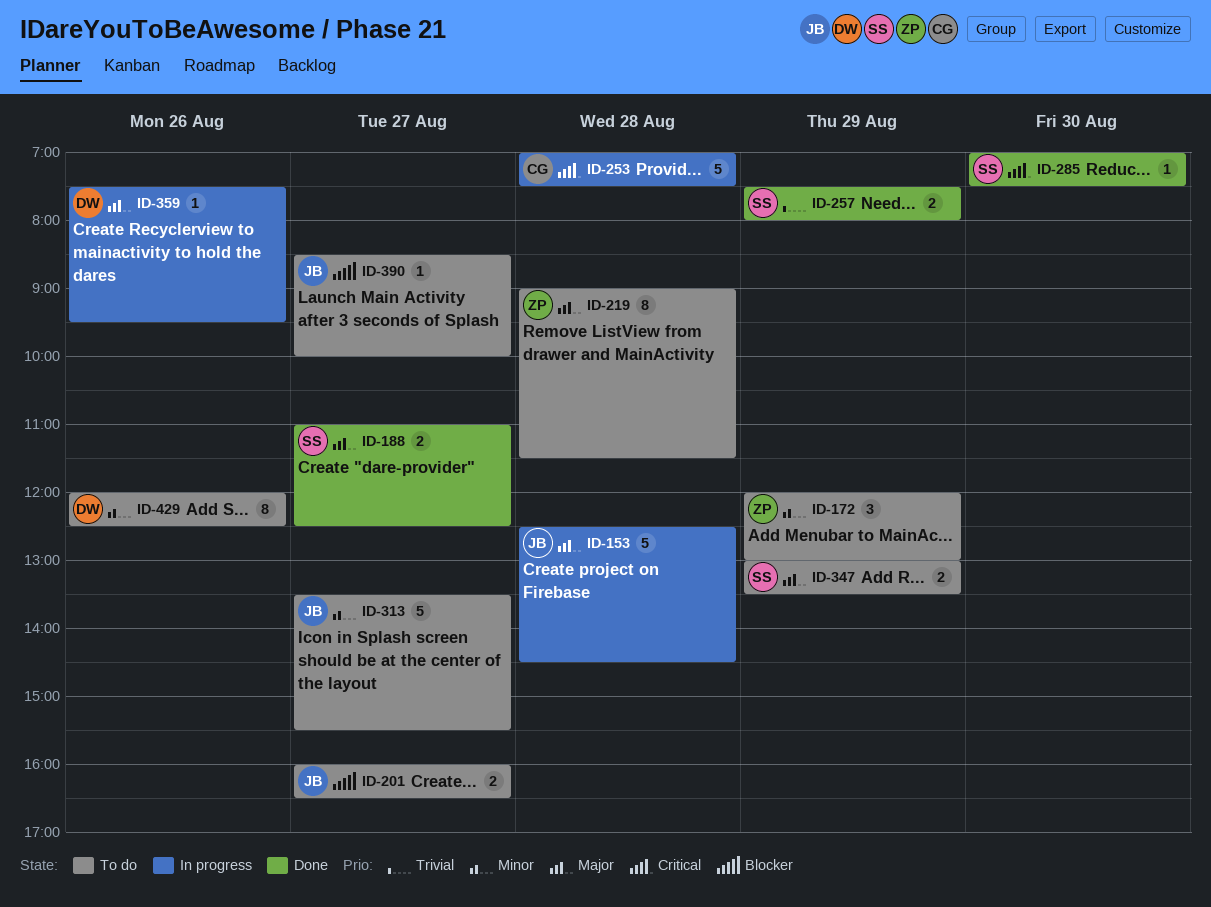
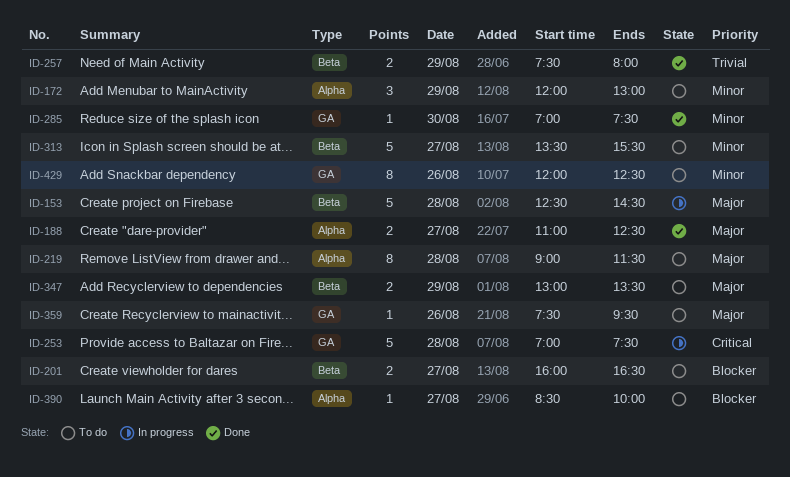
ID-285, priority: Critical -> Minor
ID-359, status: In progress -> To do

